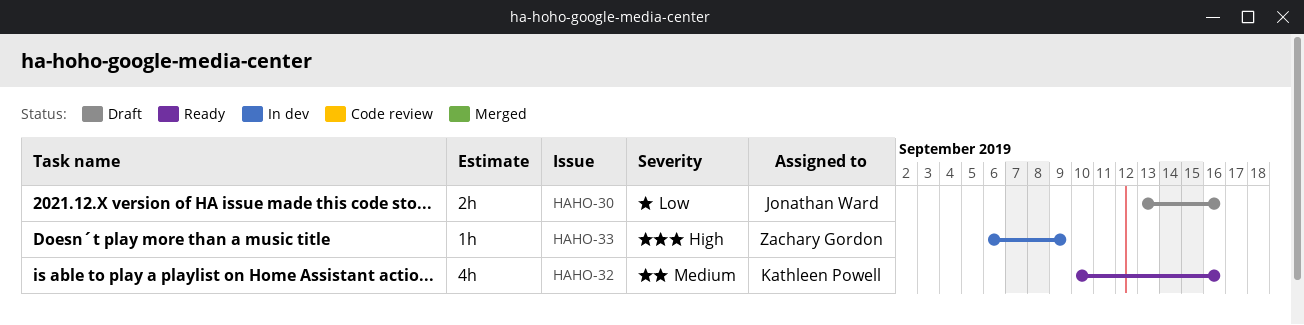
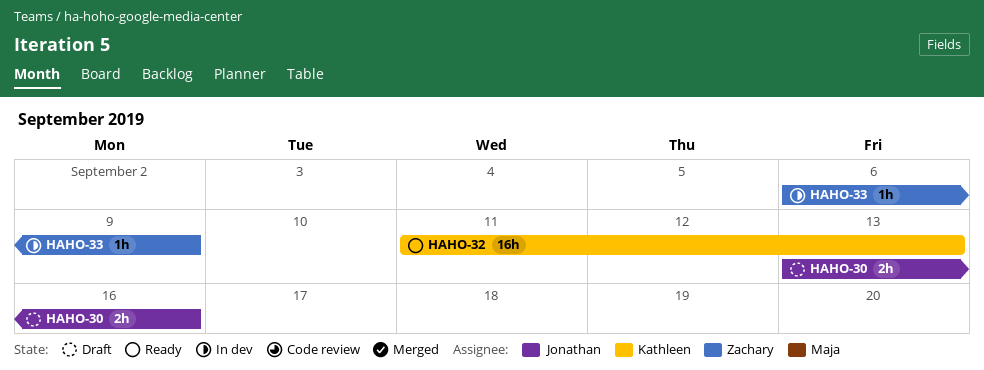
HAHO-32, estimate: 4h -> 16h
HAHO-32, start: Sep 10 -> Sep 11
HAHO-32, due: Sep 16 -> Sep 13

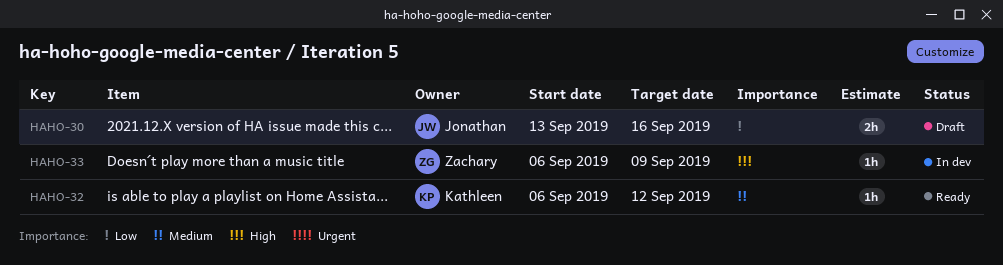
HAHO-32, estimate: 16h -> 1h
HAHO-32, start: Sep 11 -> Sep 6
HAHO-32, due: Sep 13 -> Sep 12

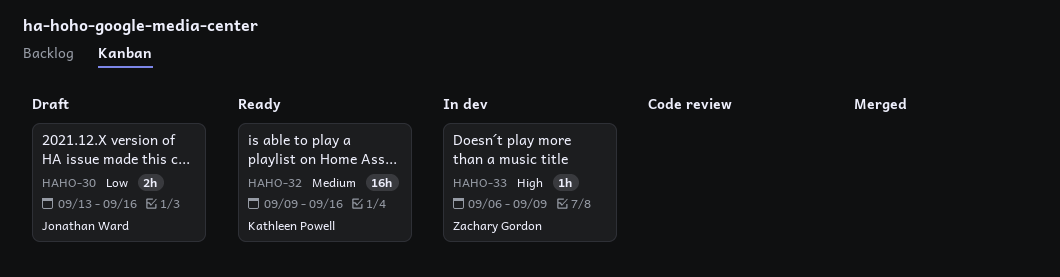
HAHO-32, estimate: 1h -> 16h
HAHO-32, start: Sep 6 -> Sep 9
HAHO-32, due: Sep 12 -> Sep 16

